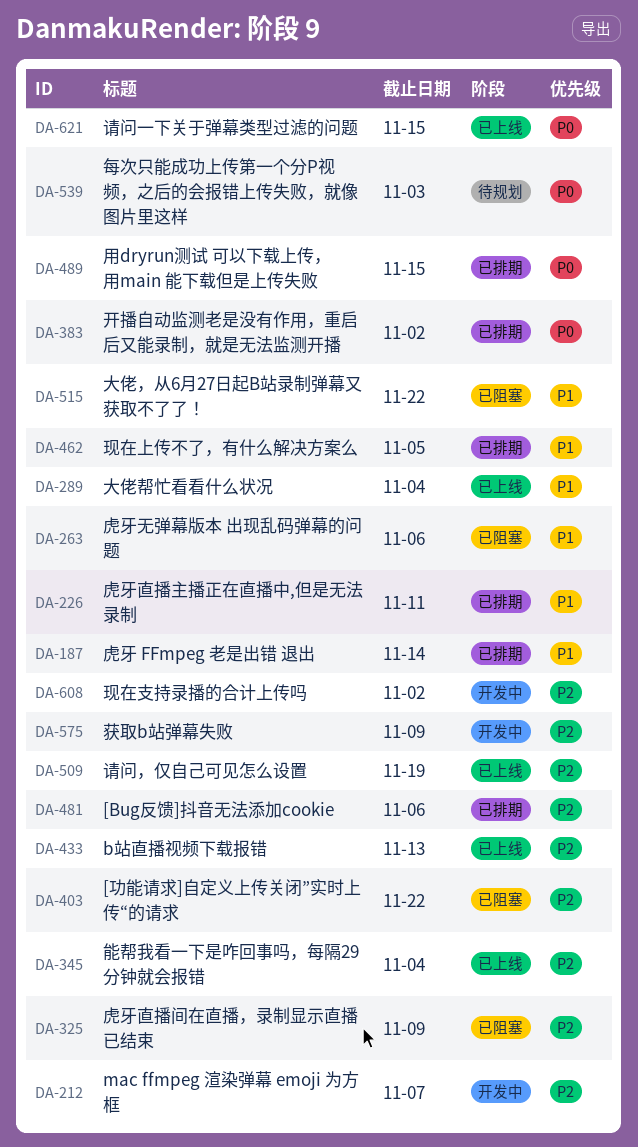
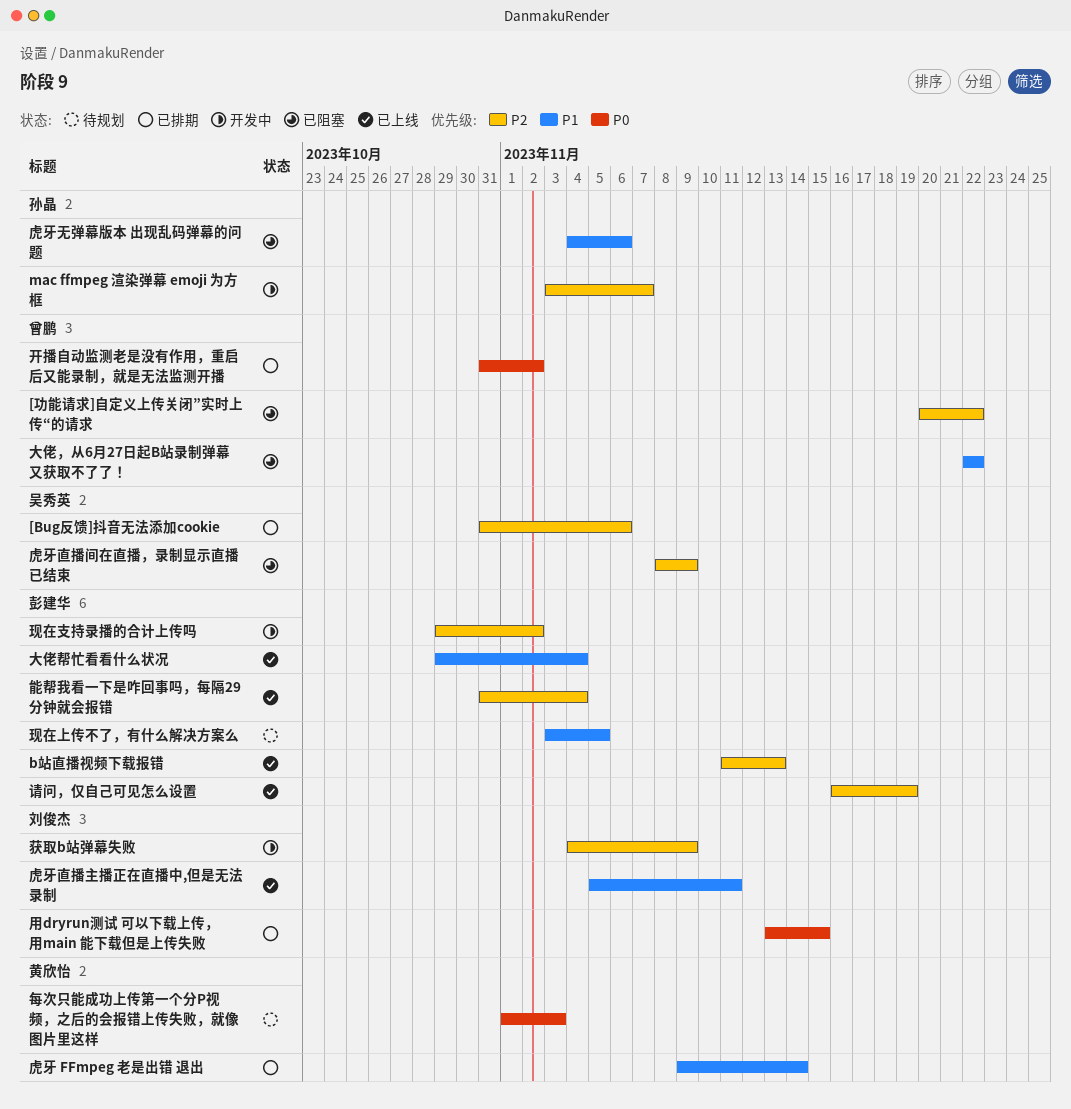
现在上传不了，有什么解决方案么, status: 已排期 -> 待规划
虎牙直播主播正在直播中,但是无法录制, status: 已排期 -> 已上线
请问一下关于弹幕类型过滤的问题: present -> none

